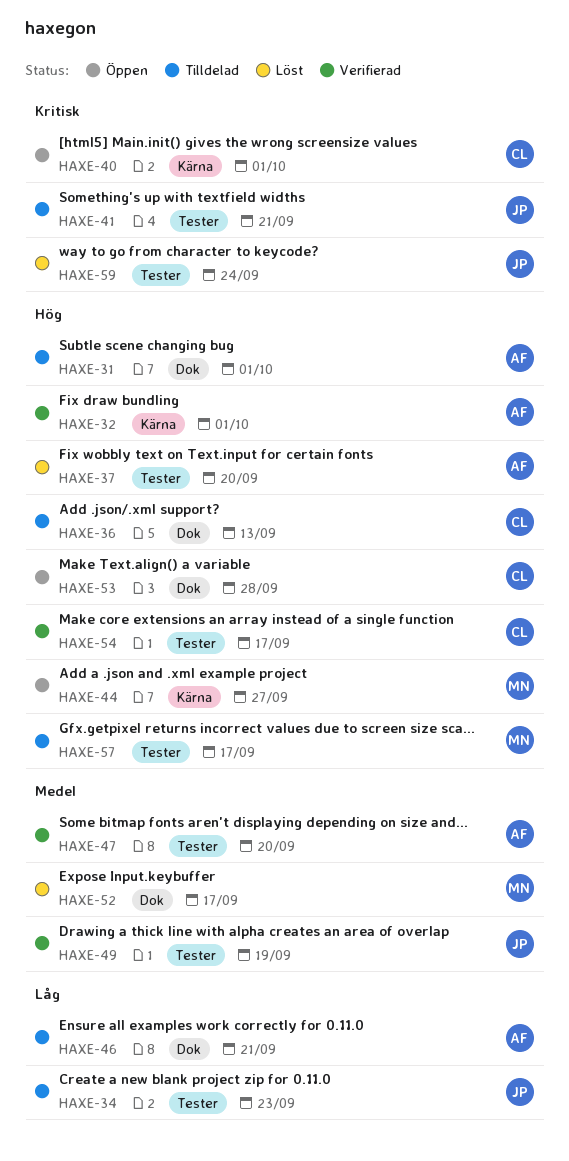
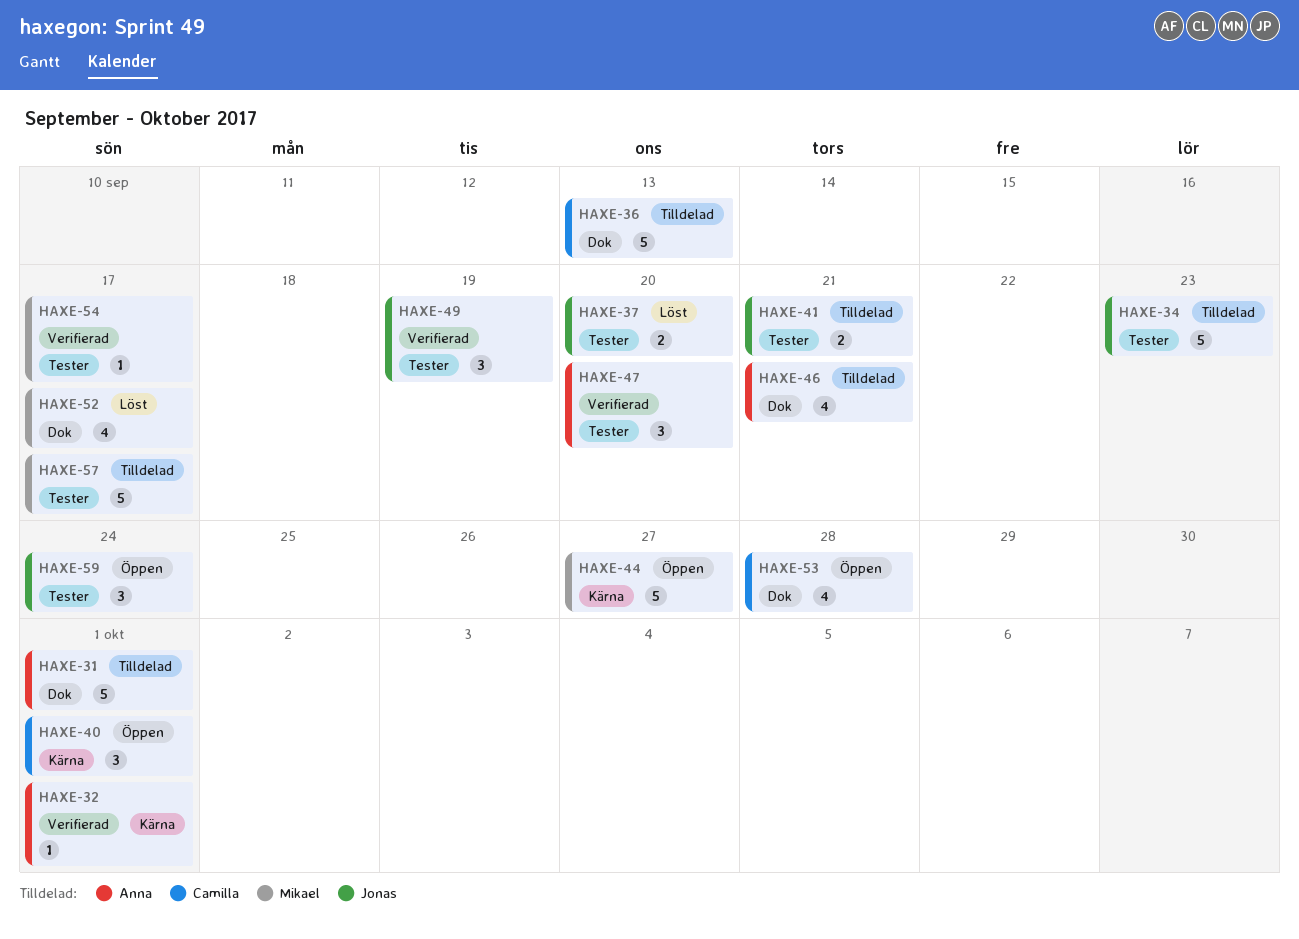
HAXE-37, owner: Anna -> Jonas
HAXE-54, owner: Camilla -> Mikael
HAXE-59, status: Löst -> Öppen

